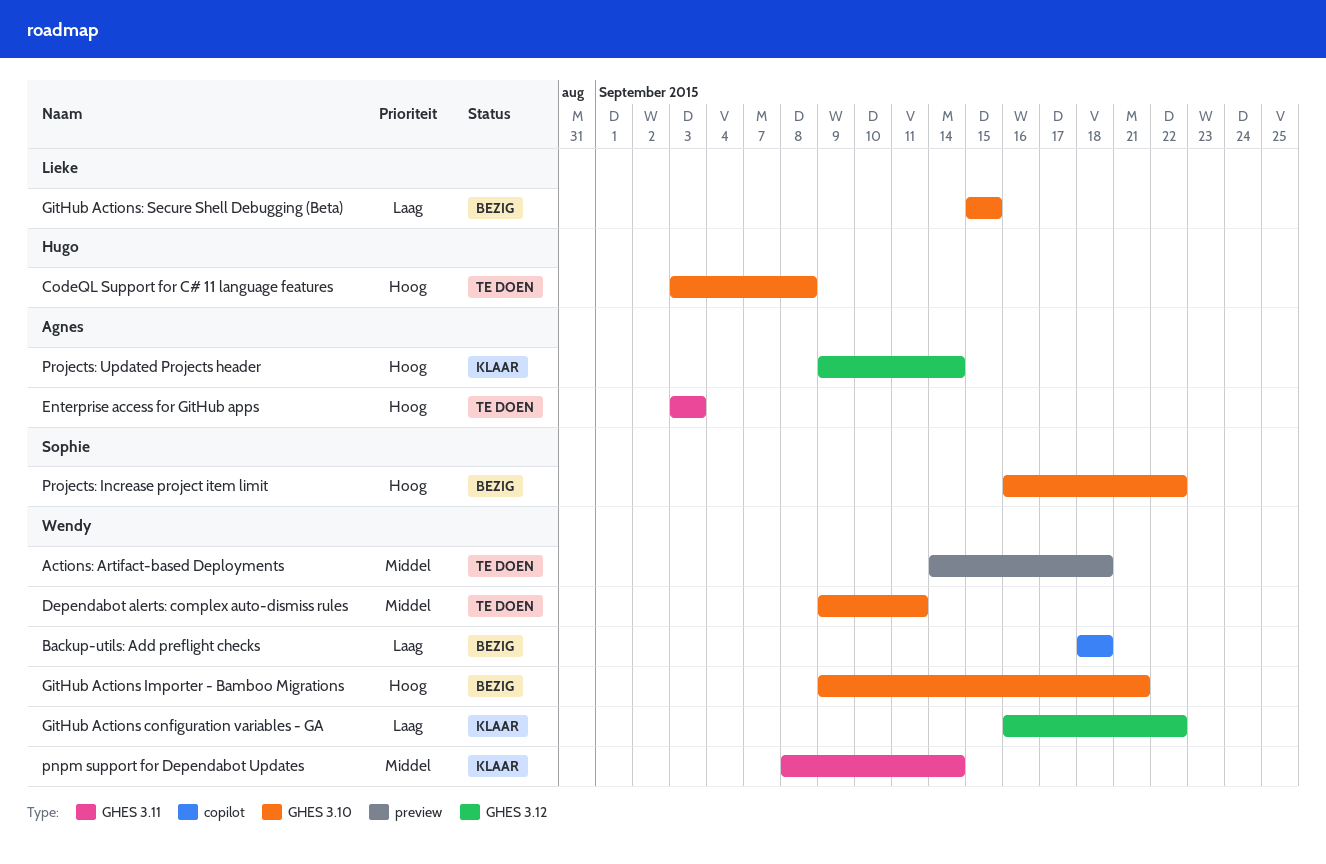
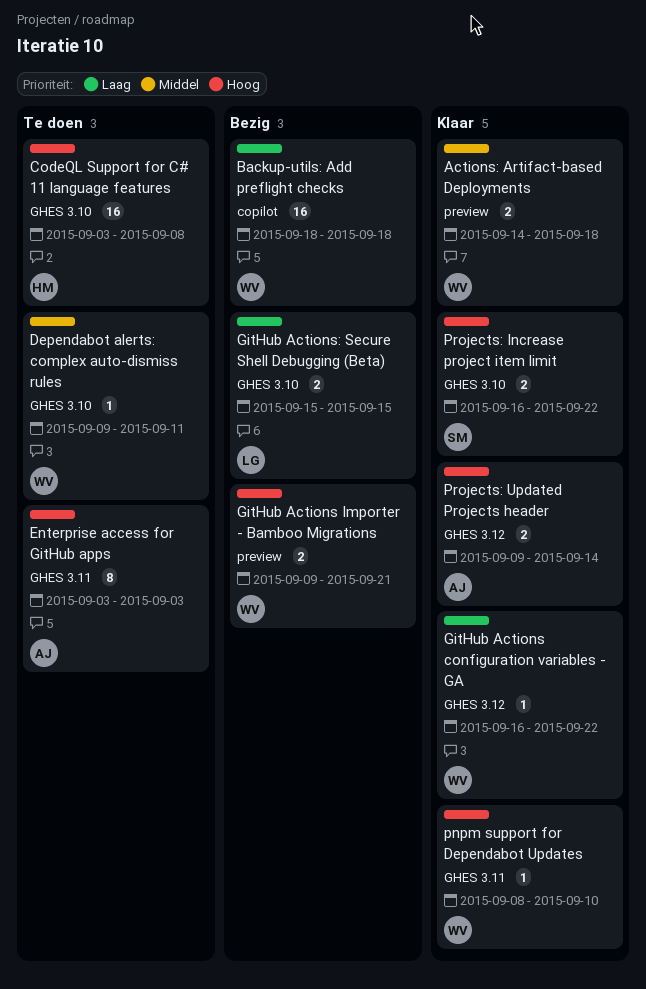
Actions: Artifact-based Deployments, status: Te doen -> Klaar
GitHub Actions Importer - Bamboo Migrations, label: GHES 3.10 -> preview
pnpm support for Dependabot Updates, priority: Middel -> Hoog
pnpm support for Dependabot Updates, due: Sep 14 -> Sep 10
Projects: Increase project item limit, status: Bezig -> Klaar

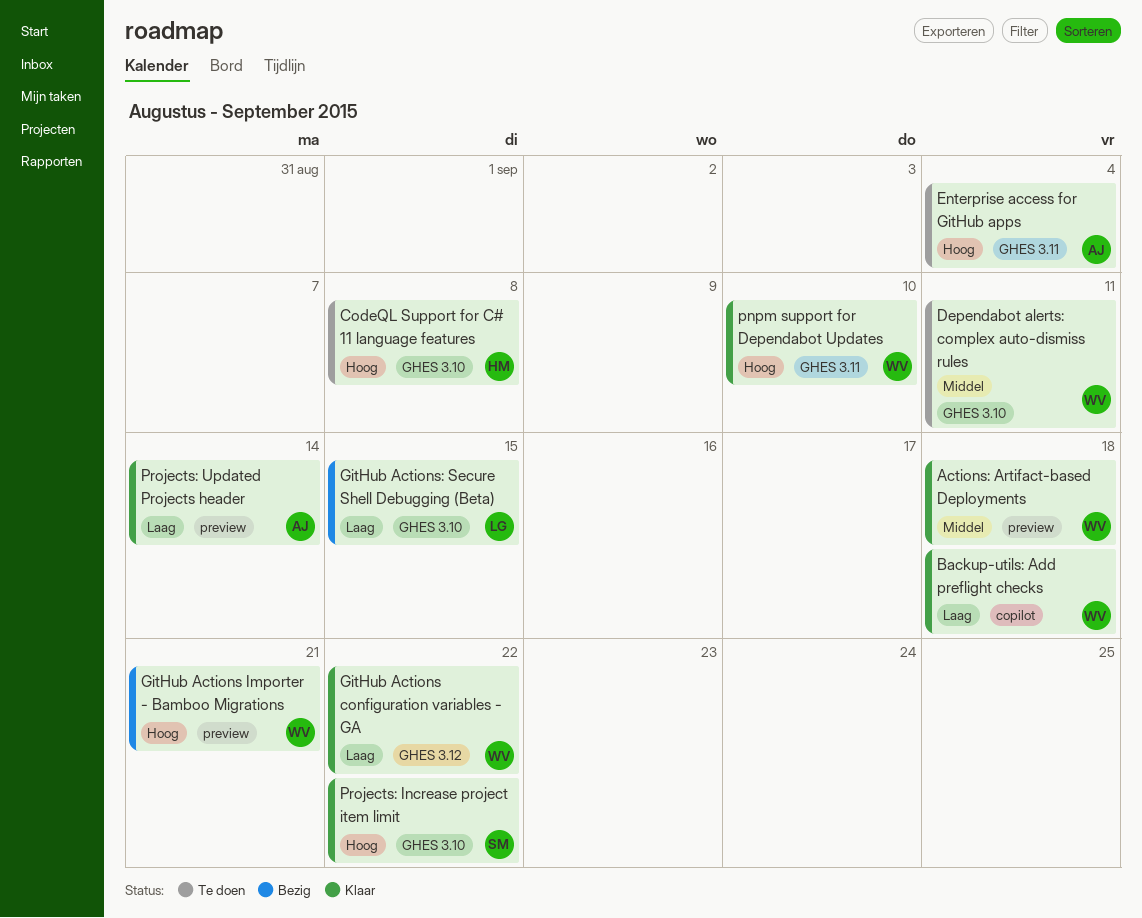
Backup-utils: Add preflight checks, status: Bezig -> Klaar
Enterprise access for GitHub apps, due: Sep 3 -> Sep 4
Projects: Updated Projects header, priority: Hoog -> Laag
Projects: Updated Projects header, label: GHES 3.12 -> preview

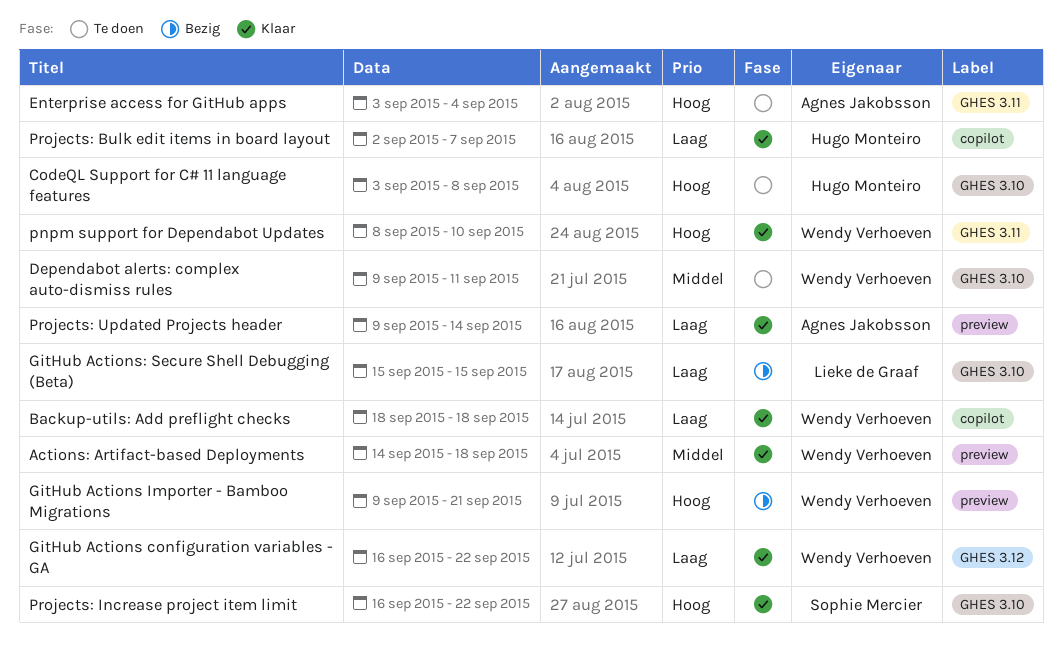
Projects: Bulk edit items in board layout: none -> present

